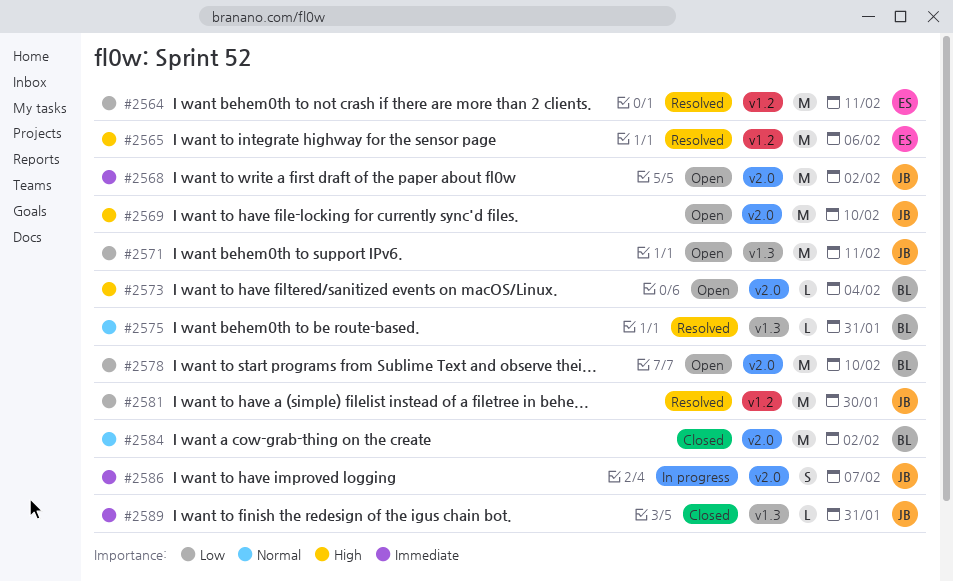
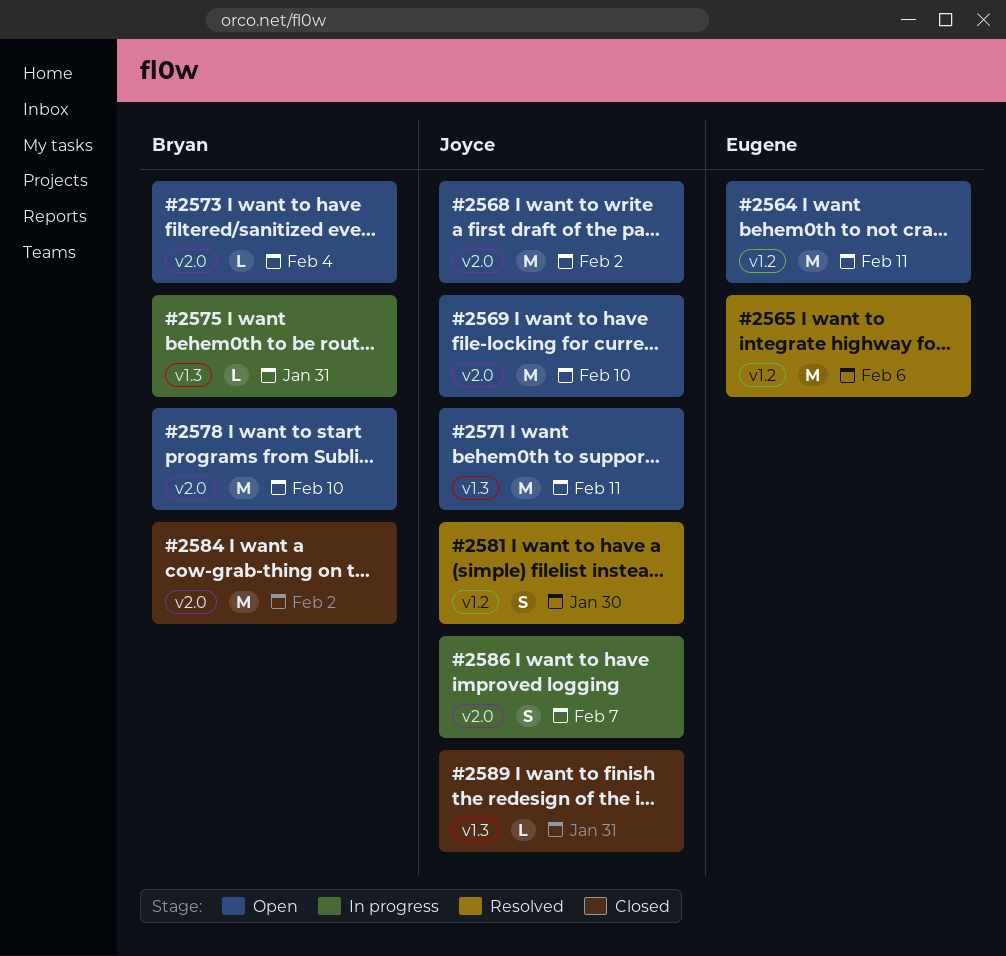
#2564, status: Resolved -> Open
#2575, status: Resolved -> In progress
#2581, estimate: M -> S

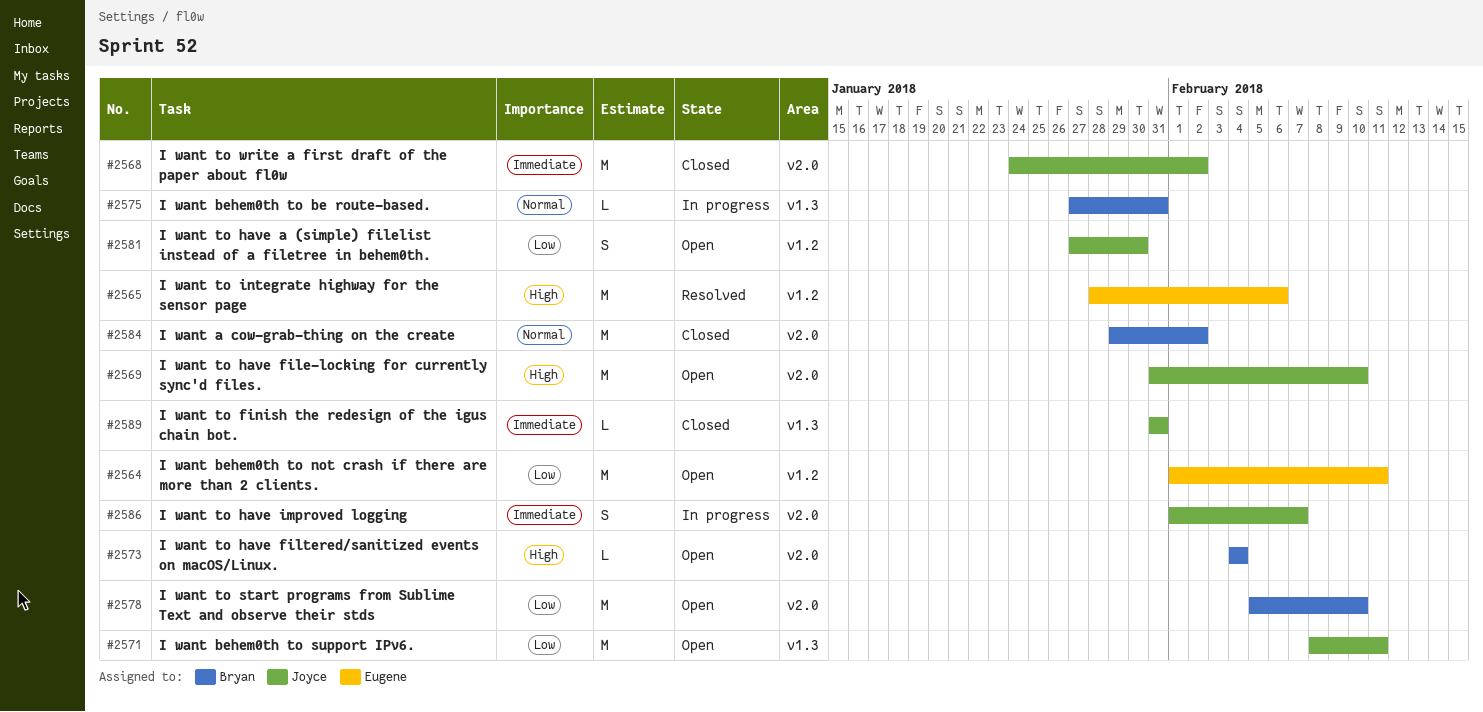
#2568, status: Open -> Closed
#2581, status: Resolved -> Open

